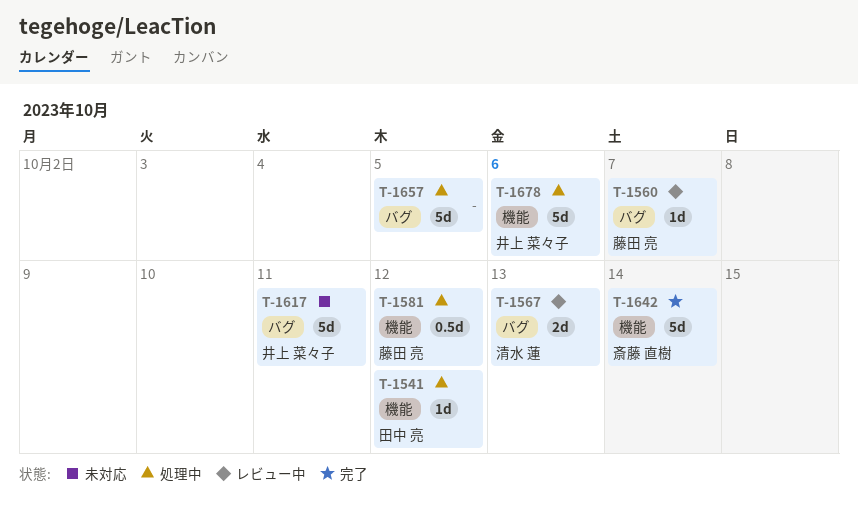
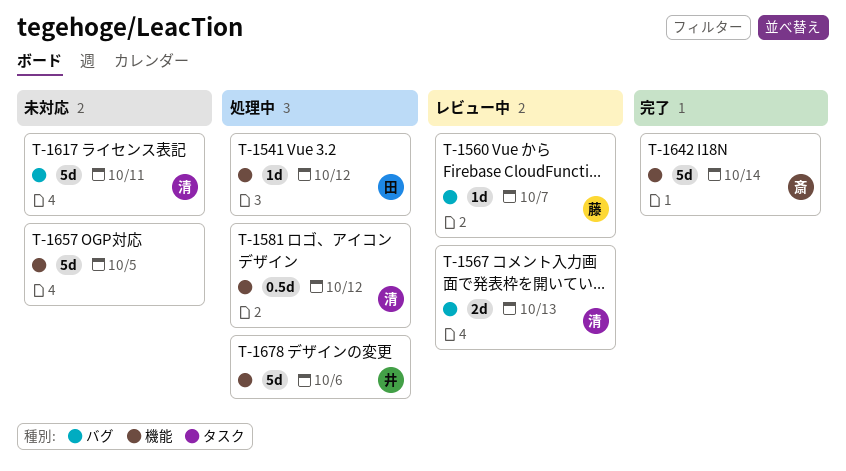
T-1581, owner: 藤田 亮 -> 清水 蓮
T-1617, owner: 井上 菜々子 -> 清水 蓮
T-1657, status: 処理中 -> 未対応
T-1657, label: バグ -> 機能

